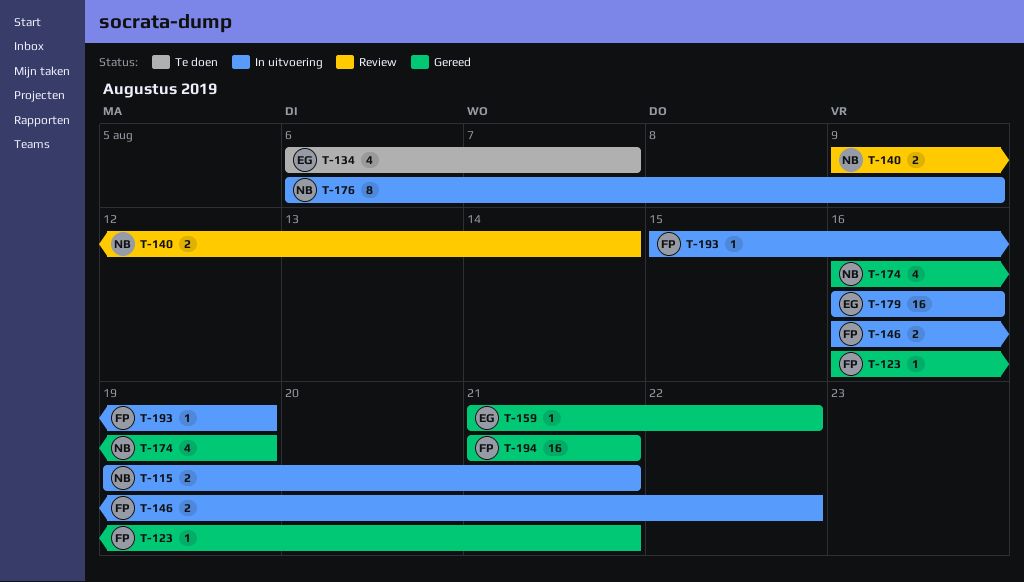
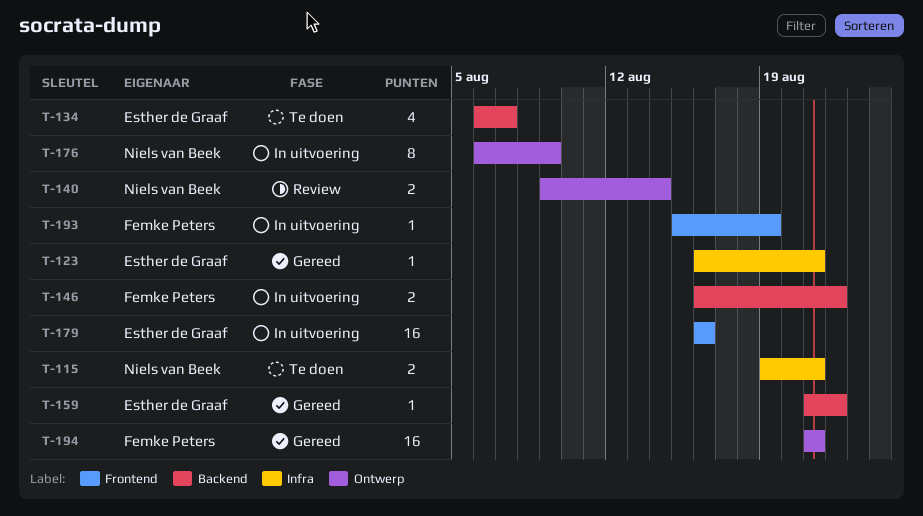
T-115, status: In uitvoering -> Te doen
T-123, owner: Femke Peters -> Esther de Graaf
T-174: present -> none

